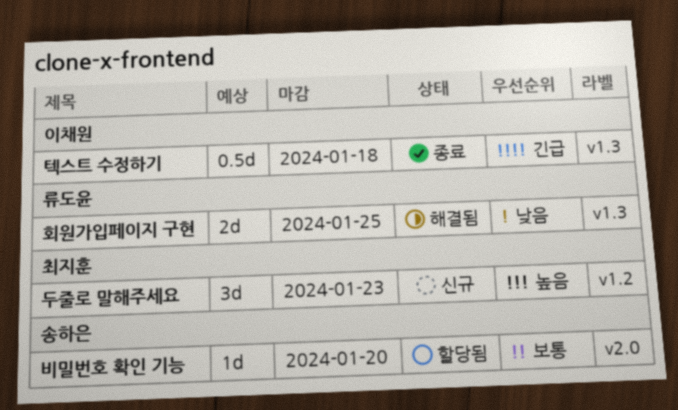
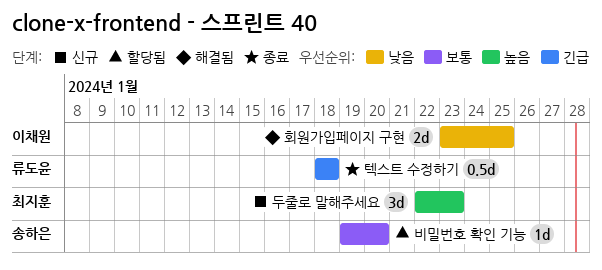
텍스트 수정하기, owner: 이채원 -> 류도윤
회원가입페이지 구현, owner: 류도윤 -> 이채원

